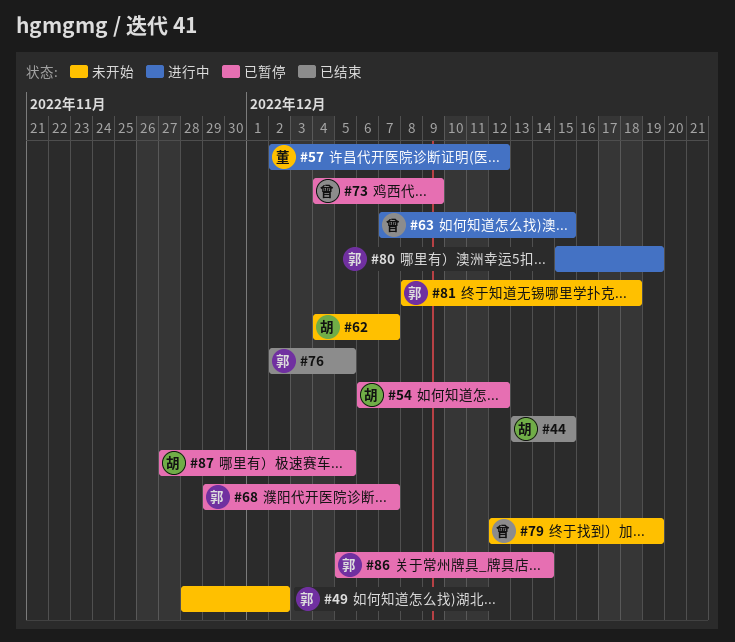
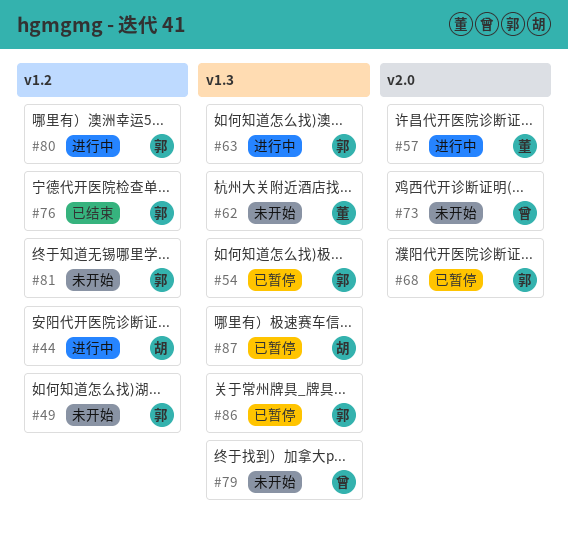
#44, status: 已结束 -> 进行中
#54, owner: 胡 -> 郭
#62, owner: 胡 -> 董
#63, owner: 曾 -> 郭
#73, status: 已暂停 -> 未开始

